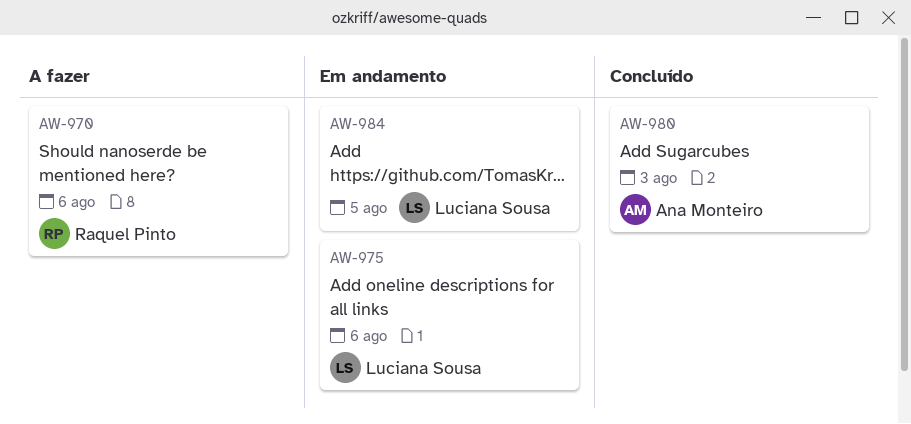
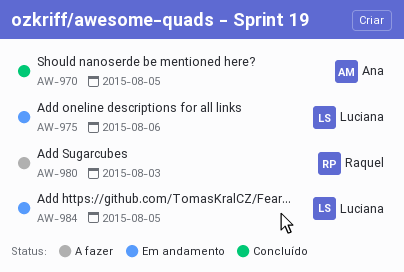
AW-970, status: A fazer -> Concluído
AW-970, owner: Raquel Pinto -> Ana Monteiro
AW-970, due: Aug 6 -> Aug 5
AW-980, status: Concluído -> A fazer
AW-980, owner: Ana Monteiro -> Raquel Pinto

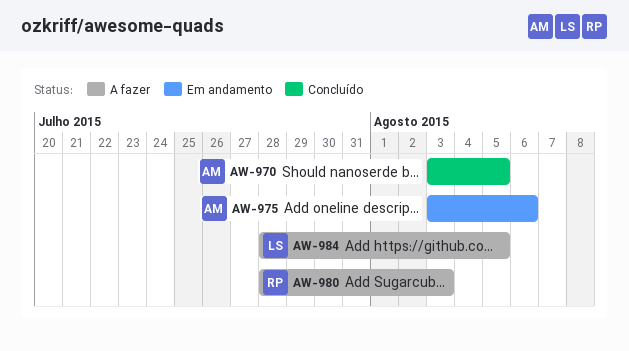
AW-975, owner: Luciana -> Ana
AW-984, status: Em andamento -> A fazer

